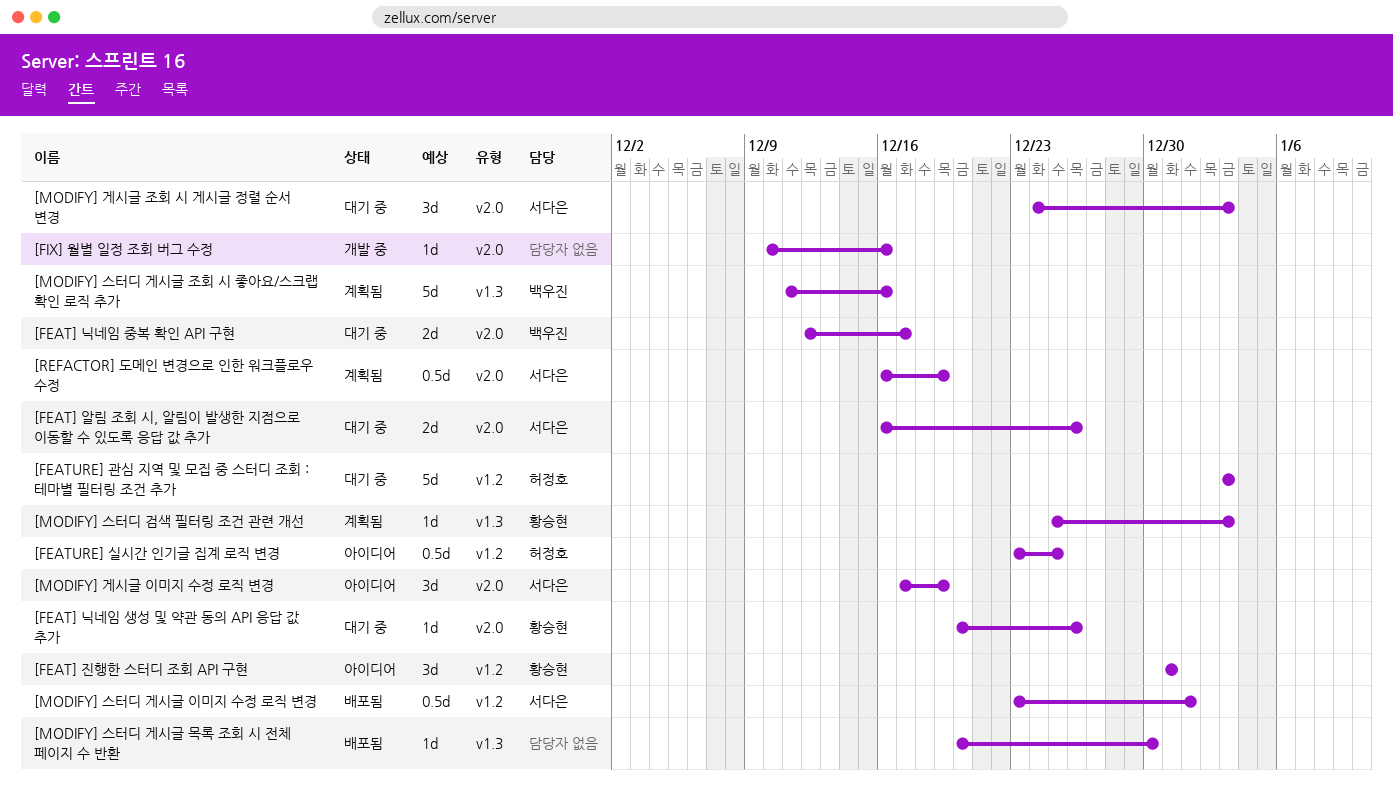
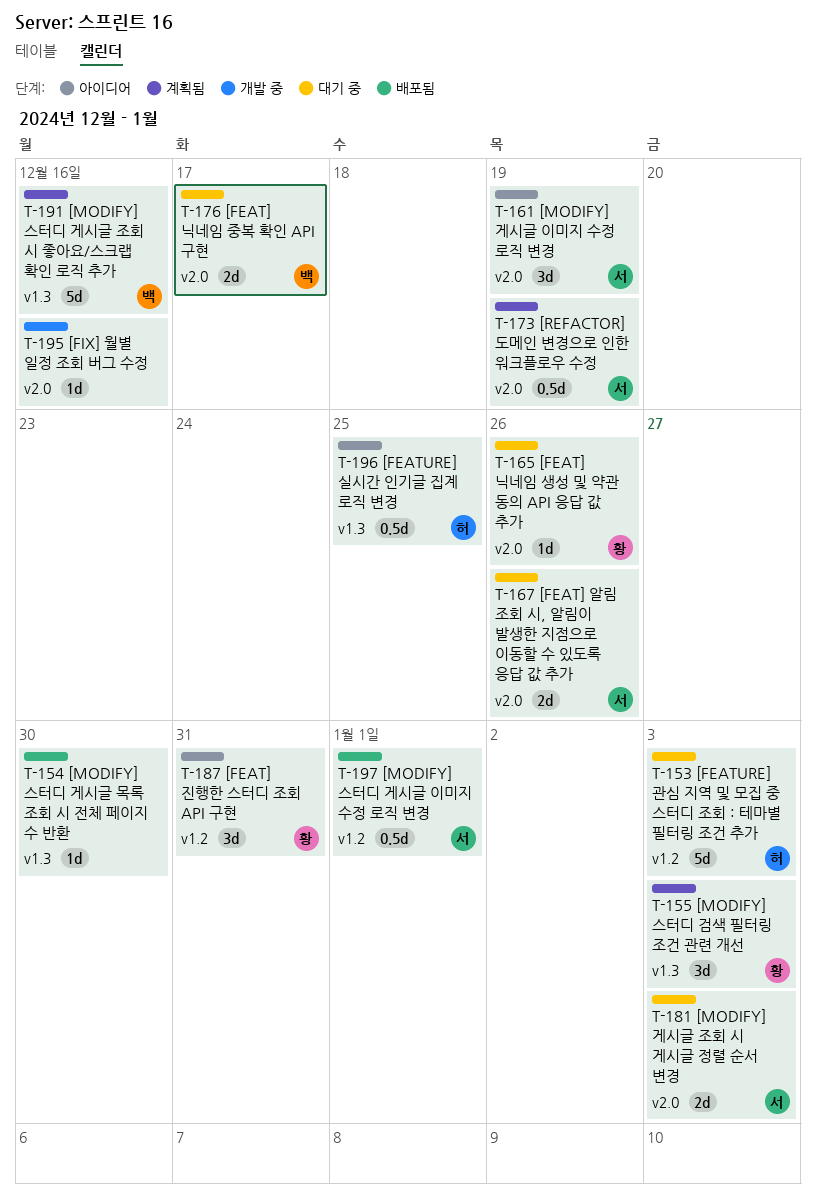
[FEATURE] 실시간 인기글 집계 로직 변경, label: v1.2 -> v1.3
[MODIFY] 게시글 조회 시 게시글 정렬 순서 변경, estimate: 3d -> 2d
[MODIFY] 스터디 검색 필터링 조건 관련 개선, estimate: 1d -> 3d

